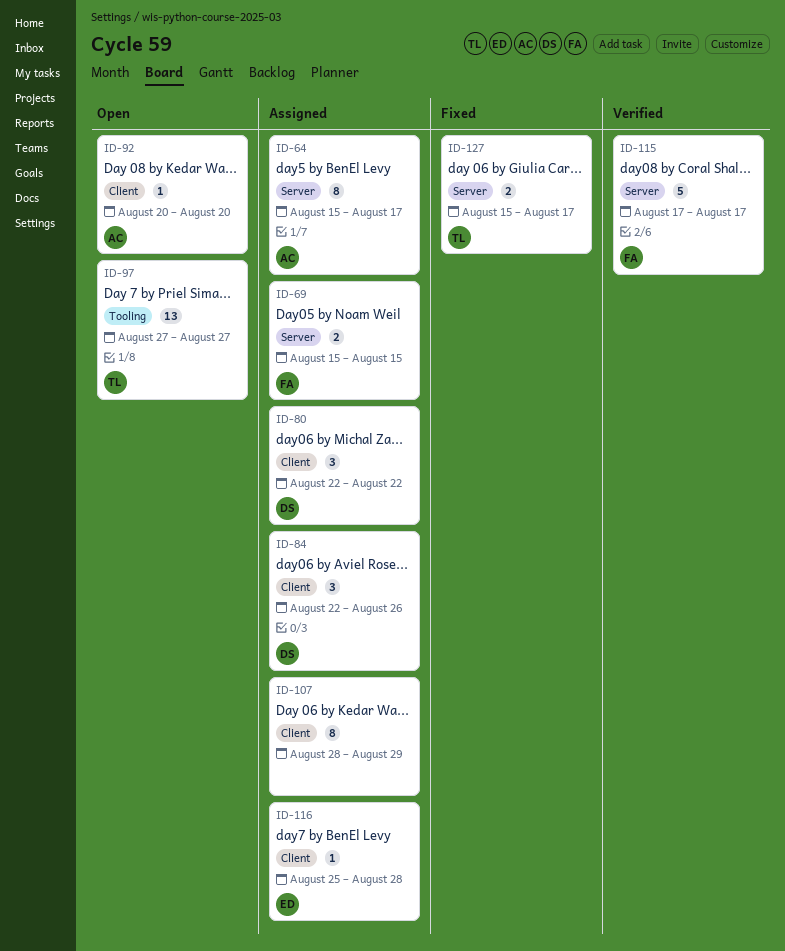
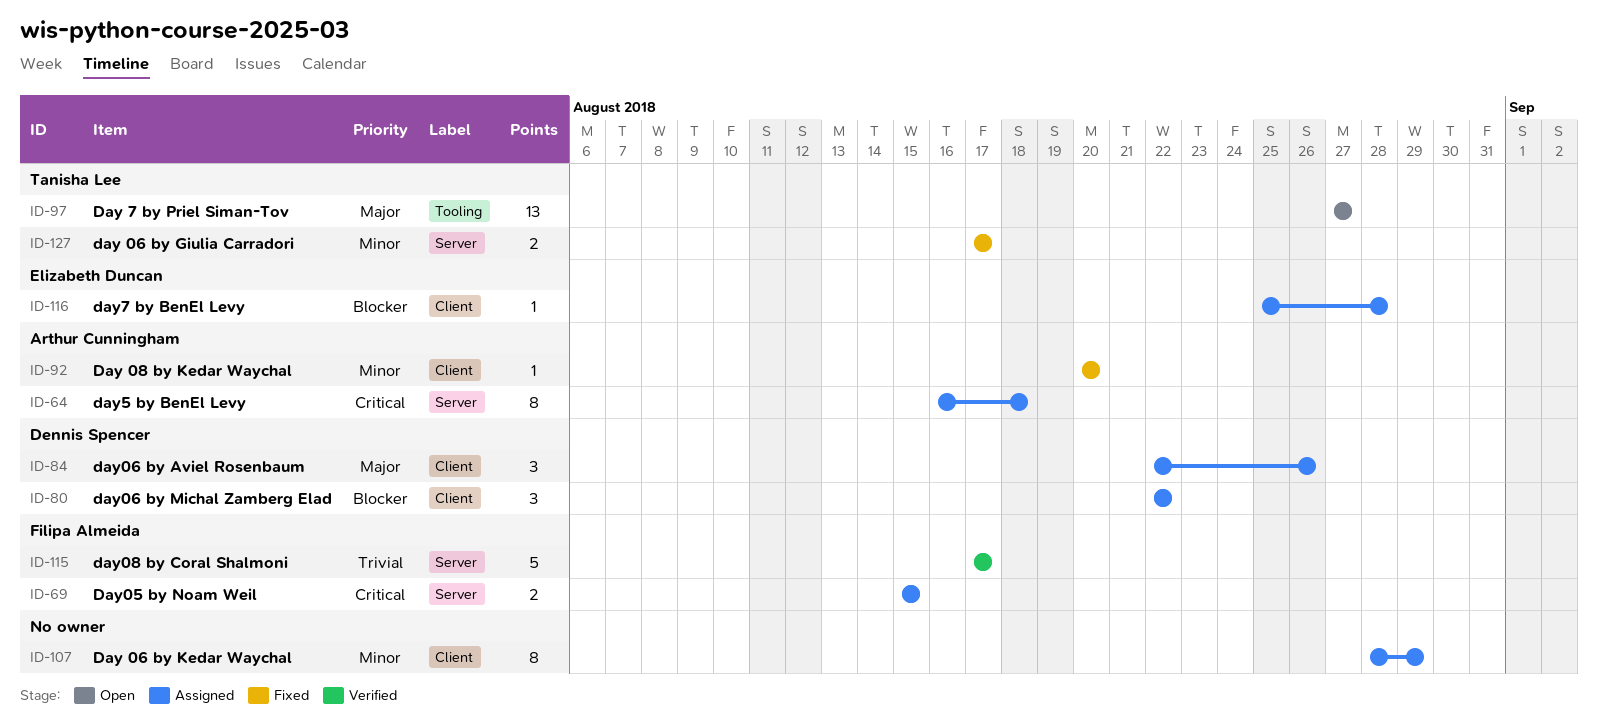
ID-64, start: Aug 15 -> Aug 16
ID-64, due: Aug 17 -> Aug 18
ID-92, status: Open -> Fixed
ID-127, start: Aug 15 -> Aug 17

